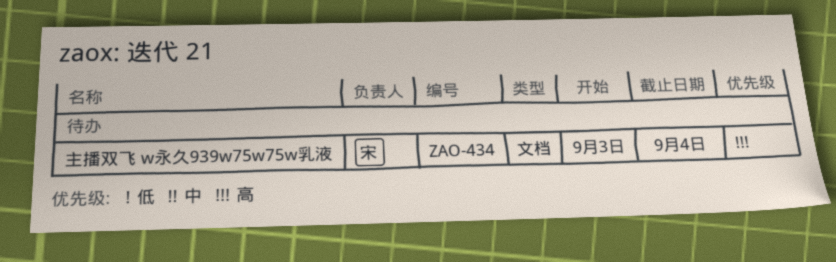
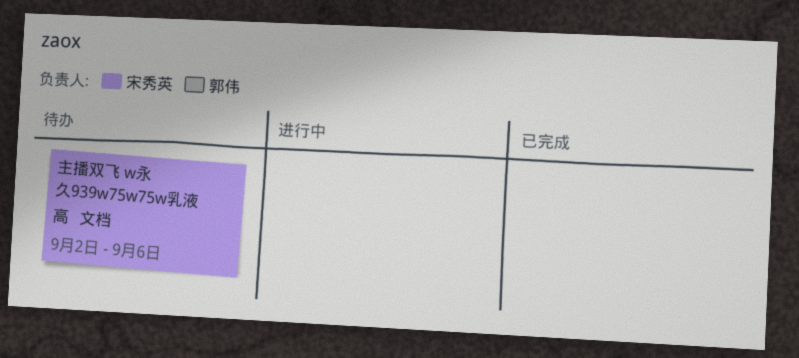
主播双飞 w永久939w75w75w乳液, start: Sep 3 -> Sep 2
主播双飞 w永久939w75w75w乳液, due: Sep 4 -> Sep 6

